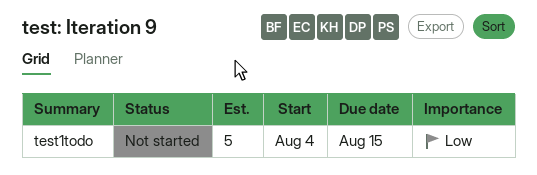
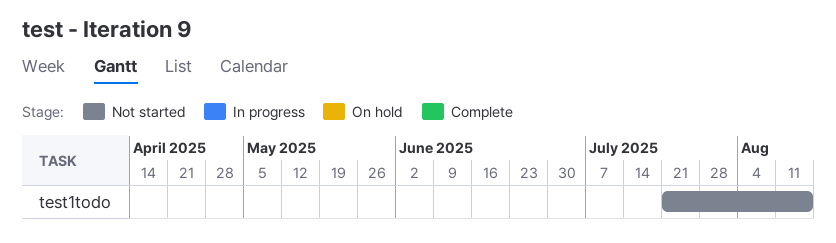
test1todo, start: Aug 4 -> Jul 21

